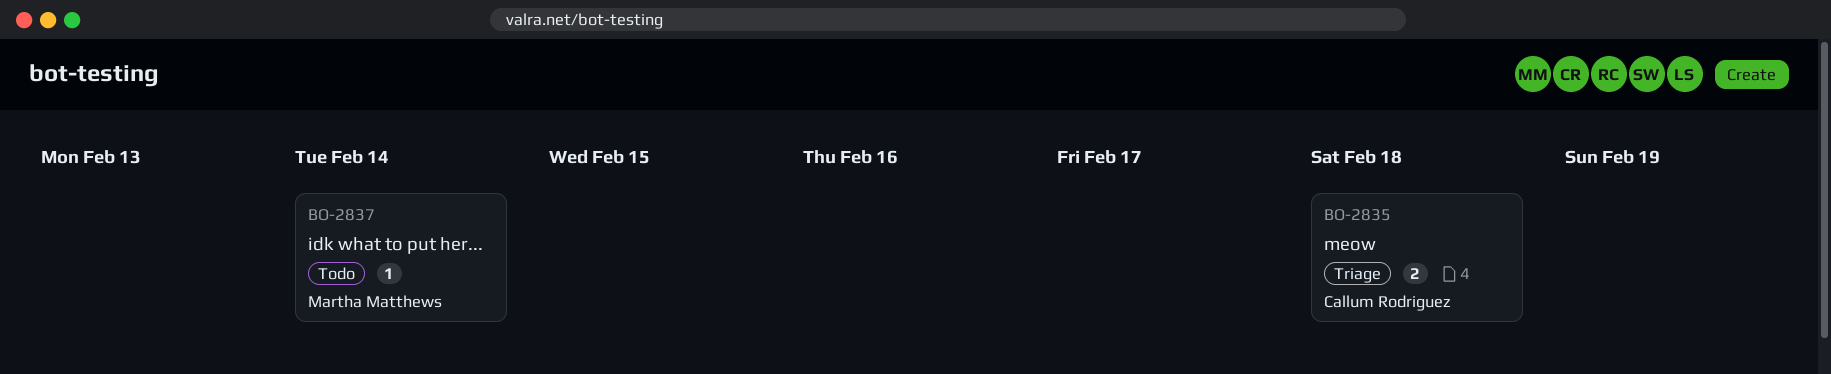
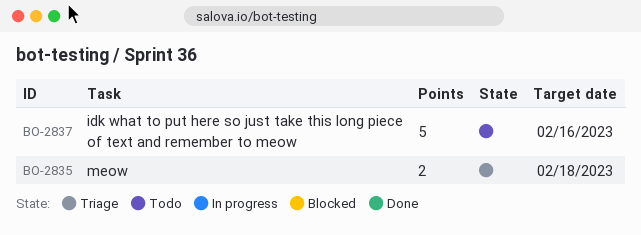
BO-2837, estimate: 1 -> 5
BO-2837, due: Feb 14 -> Feb 16

